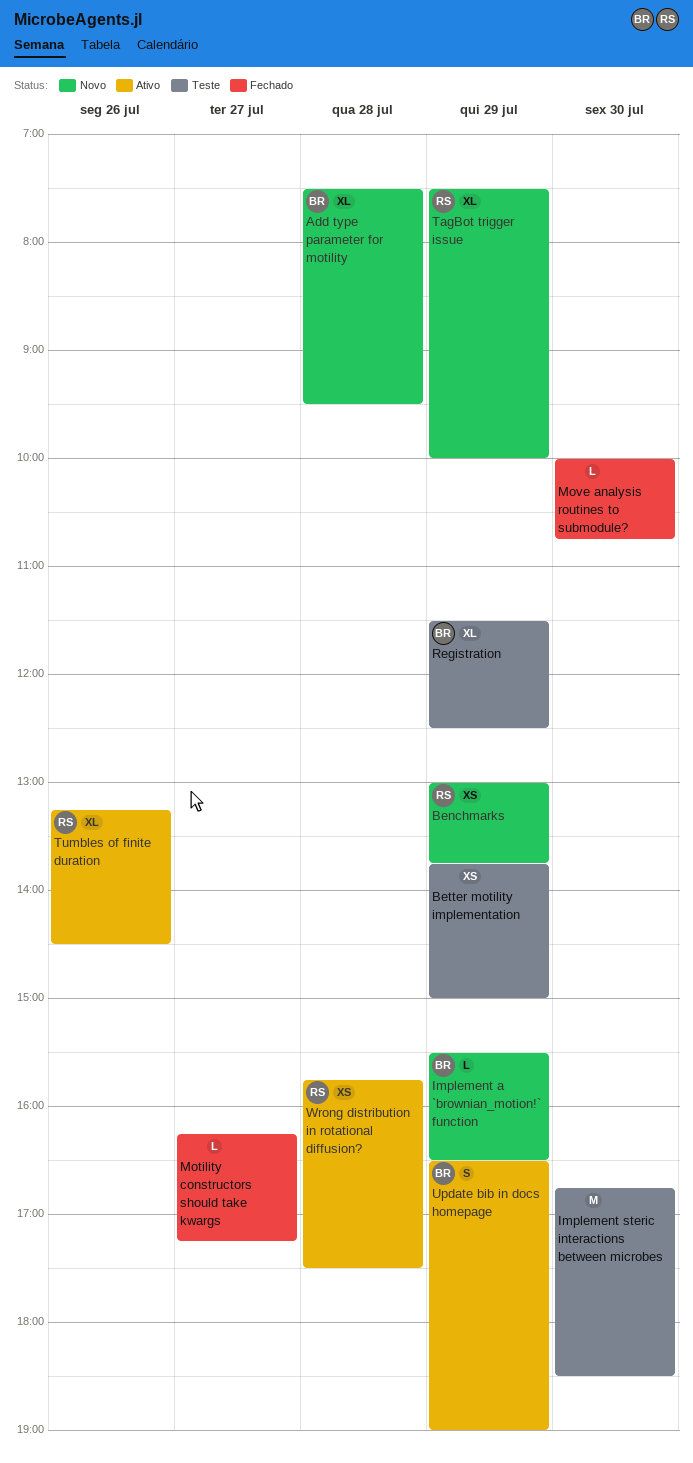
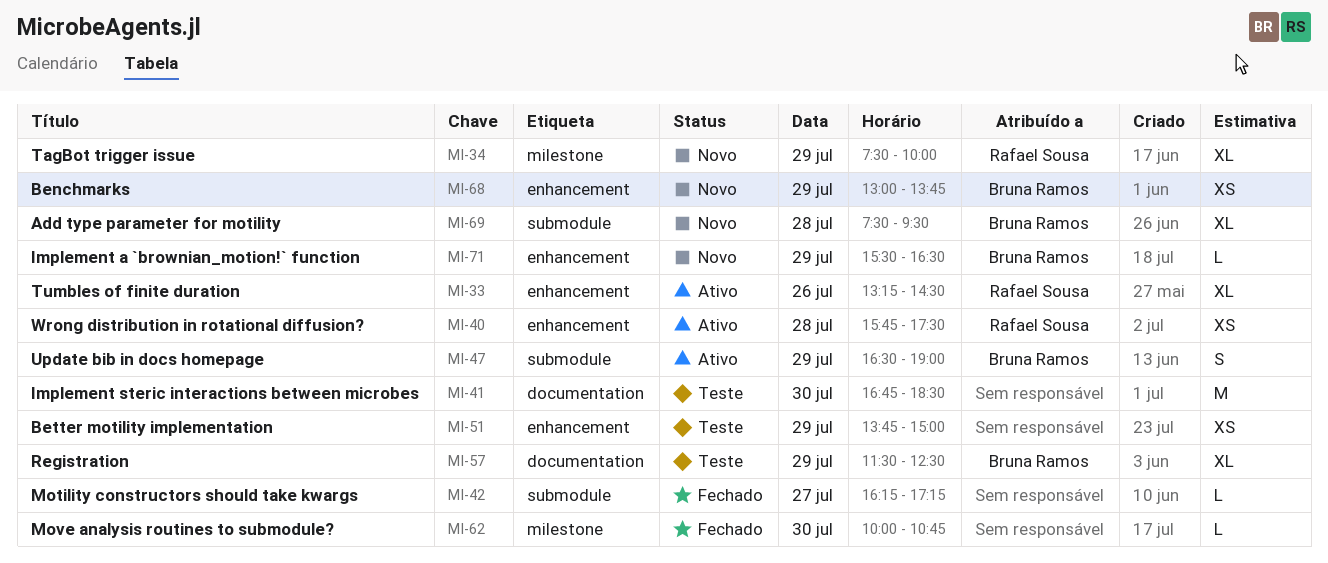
Benchmarks, owner: Rafael Sousa -> Bruna Ramos

